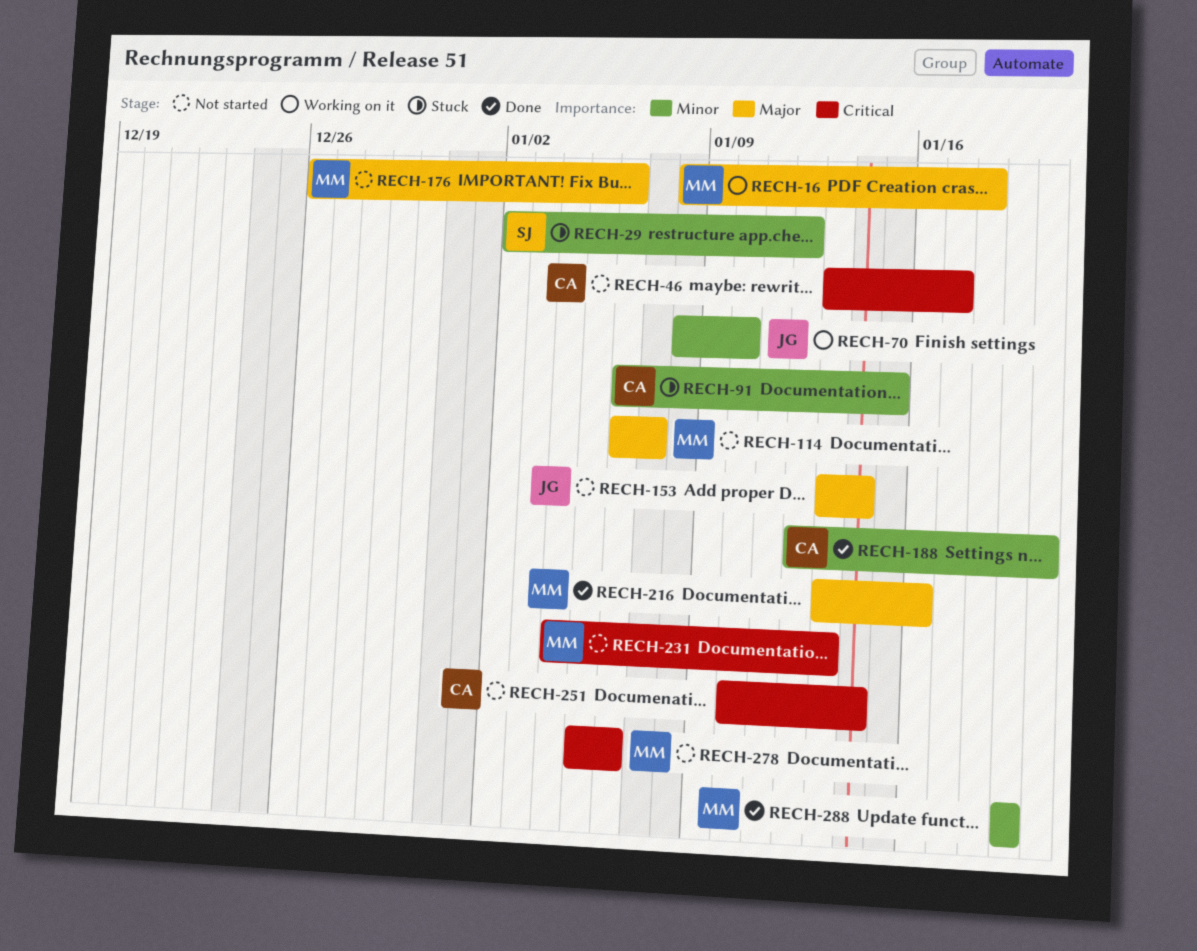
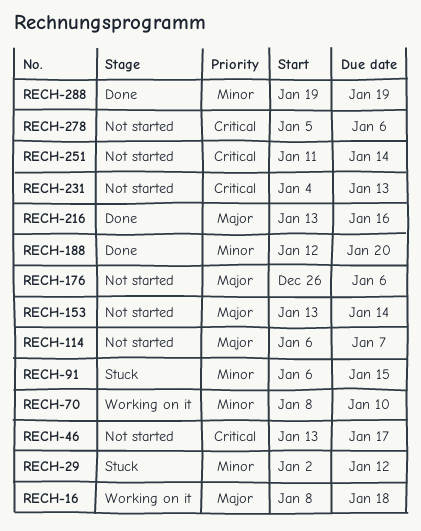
RECH-251, start: Jan 10 -> Jan 11

